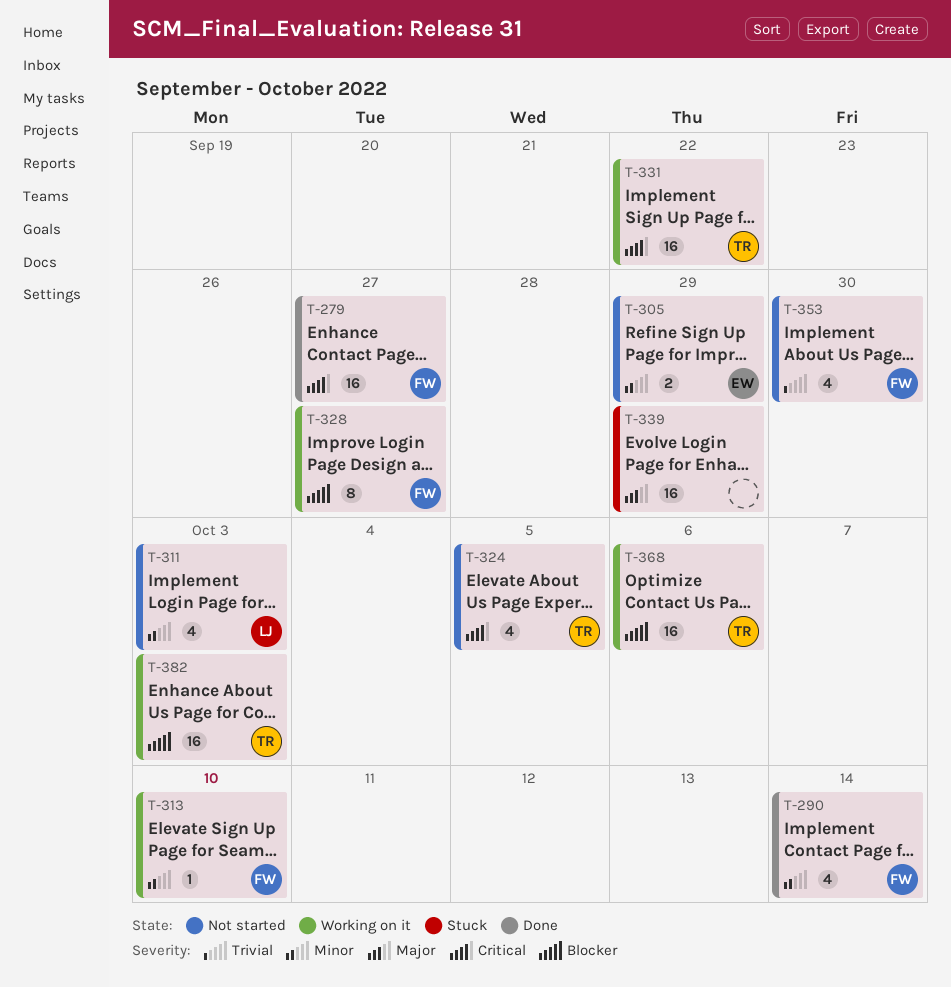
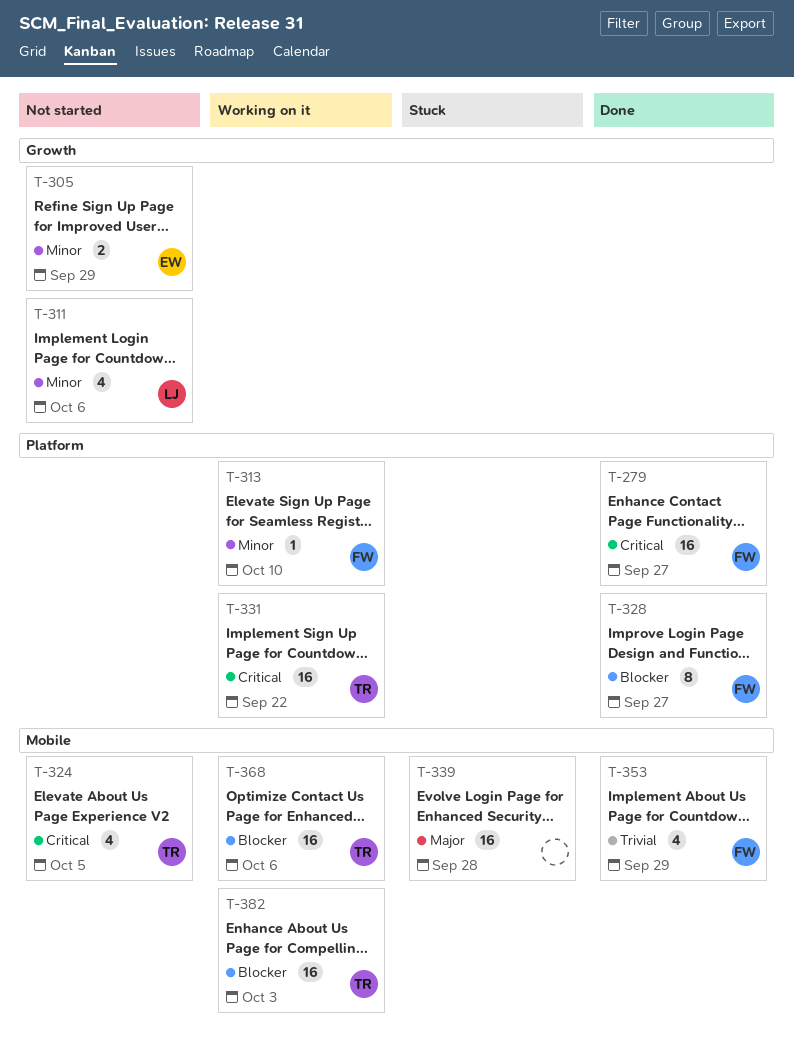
T-290: present -> none
T-311, due: Oct 3 -> Oct 6
T-328, status: Working on it -> Done
T-339, due: Sep 29 -> Sep 28
T-353, status: Not started -> Done
T-353, due: Sep 30 -> Sep 29

